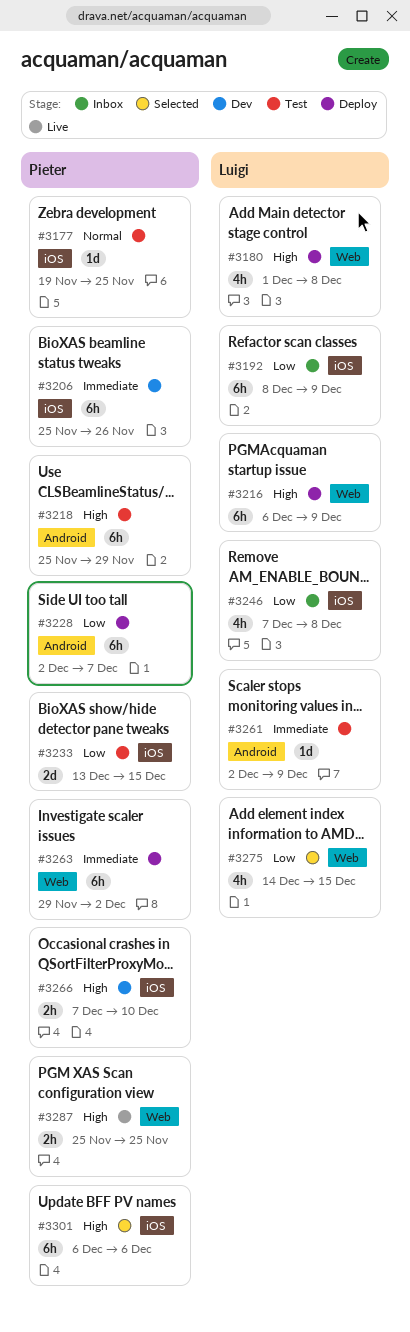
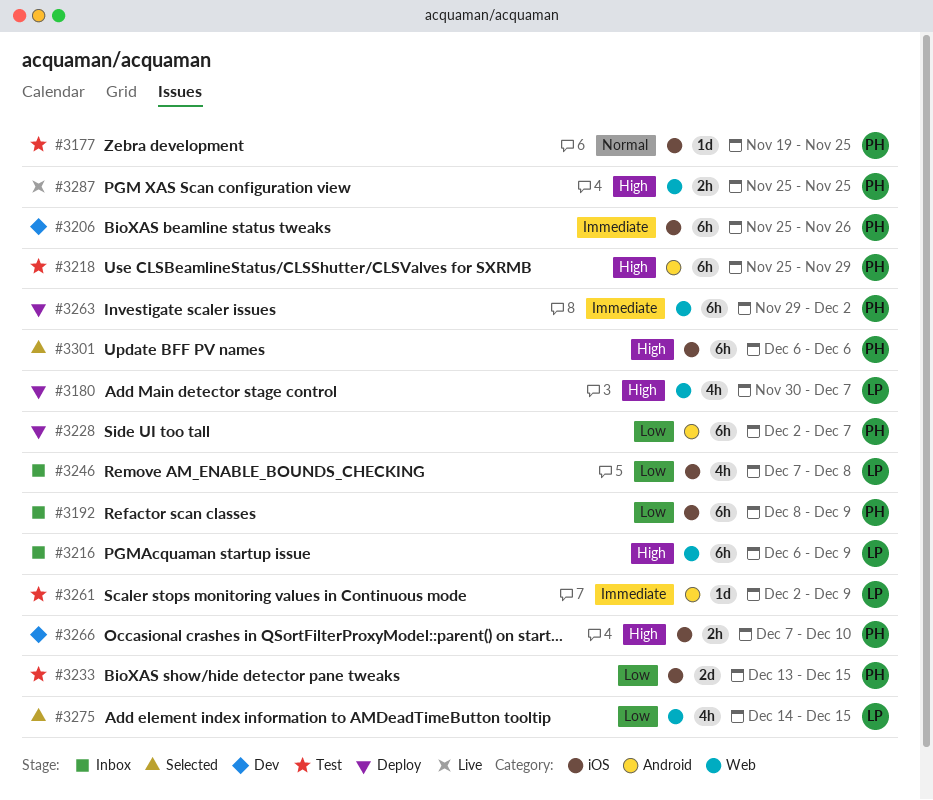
#3180, start: Dec 1 -> Nov 30
#3180, due: Dec 8 -> Dec 7
#3192, owner: Luigi -> Pieter
#3216, status: Deploy -> Inbox

